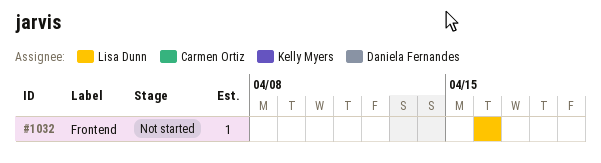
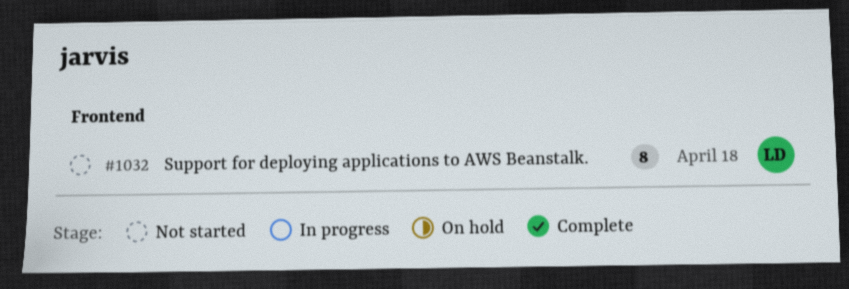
#1032, estimate: 1 -> 8
#1032, due: Apr 16 -> Apr 18

